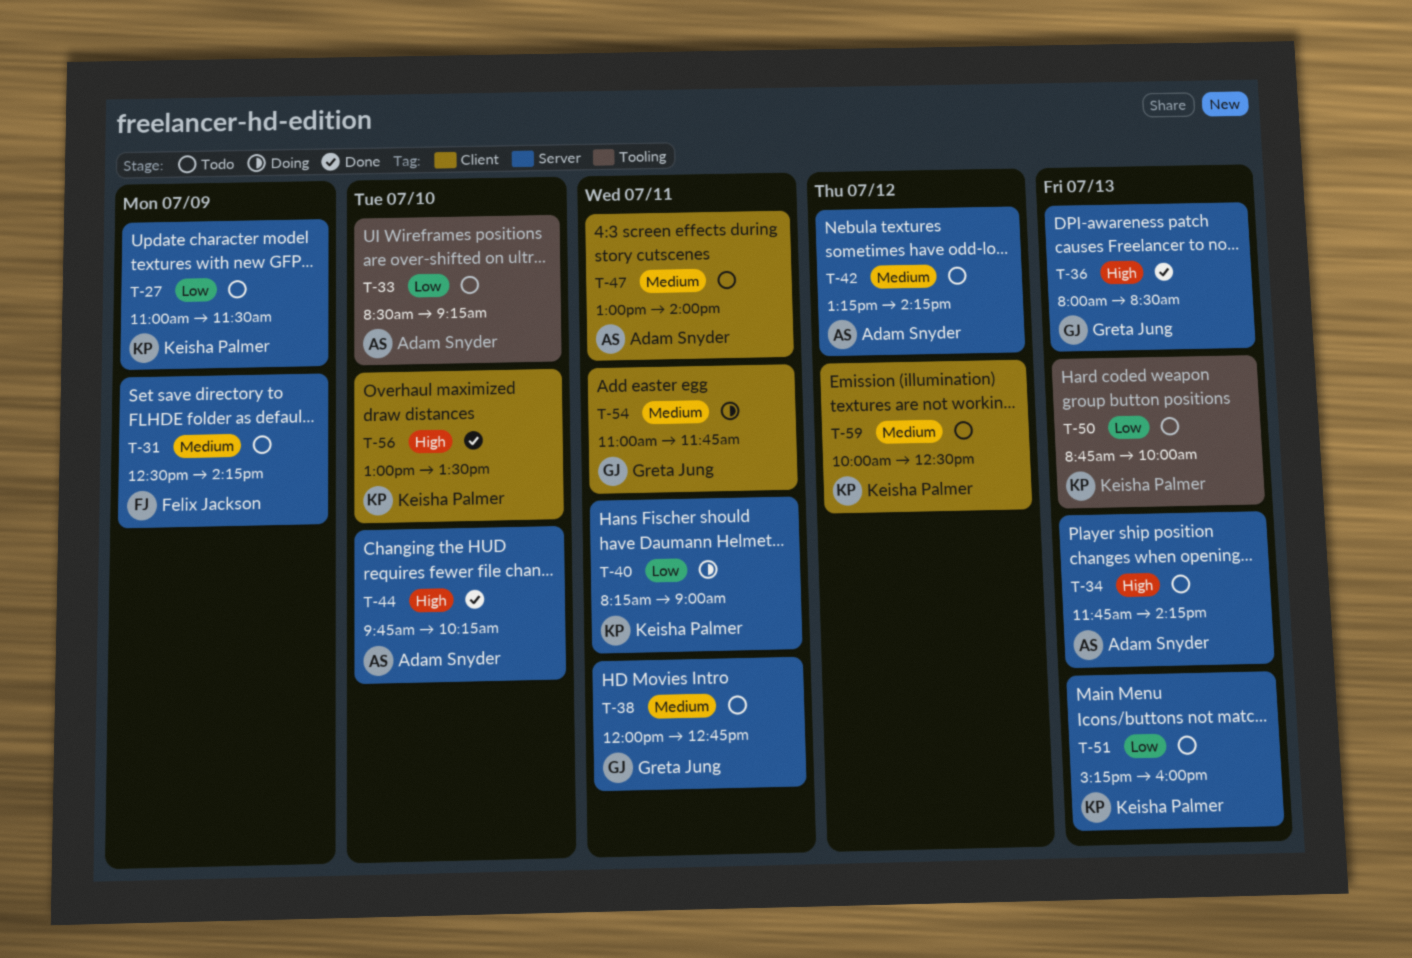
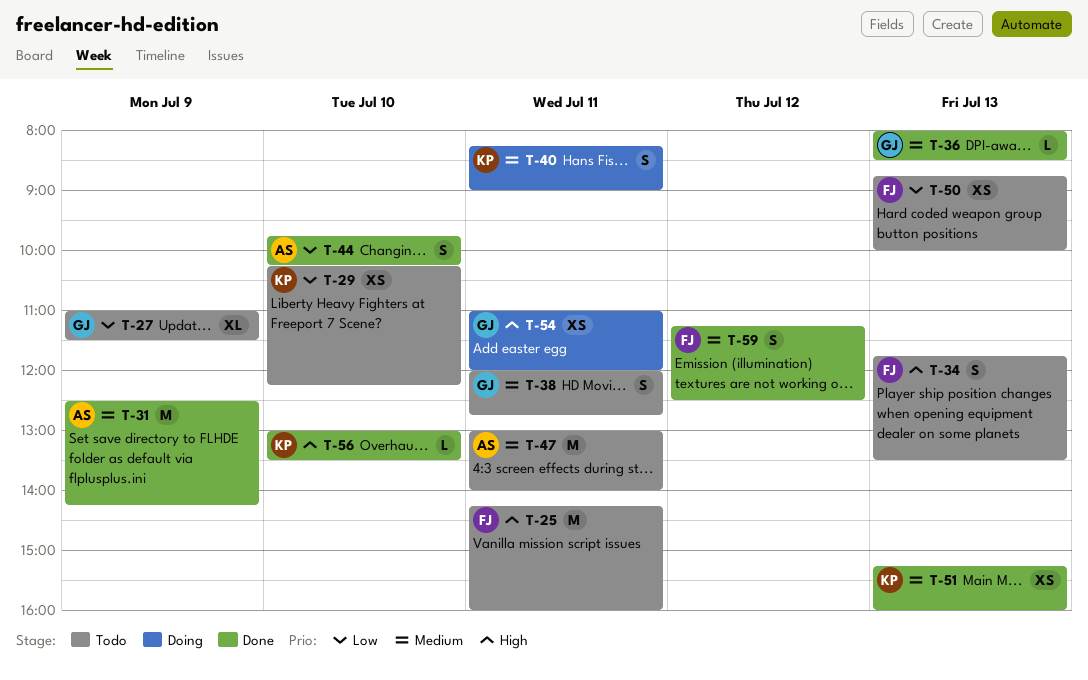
T-25: none -> present
T-27, owner: Keisha Palmer -> Greta Jung
T-29: none -> present
T-31, status: Todo -> Done
T-31, owner: Felix Jackson -> Adam Snyder
T-33: present -> none
T-34, owner: Adam Snyder -> Felix Jackson
T-34, ends: 14:15 -> 13:30
T-36, priority: High -> Medium
T-40, priority: Low -> Medium
T-42: present -> none
T-44, priority: High -> Low
T-50, owner: Keisha Palmer -> Felix Jackson
T-51, status: Todo -> Done
T-51, priority: Low -> Medium
T-54, priority: Medium -> High
T-54, ends: 11:45 -> 12:00
T-59, status: Todo -> Done
T-59, owner: Keisha Palmer -> Felix Jackson
T-59, begins: 10:00 -> 11:15

